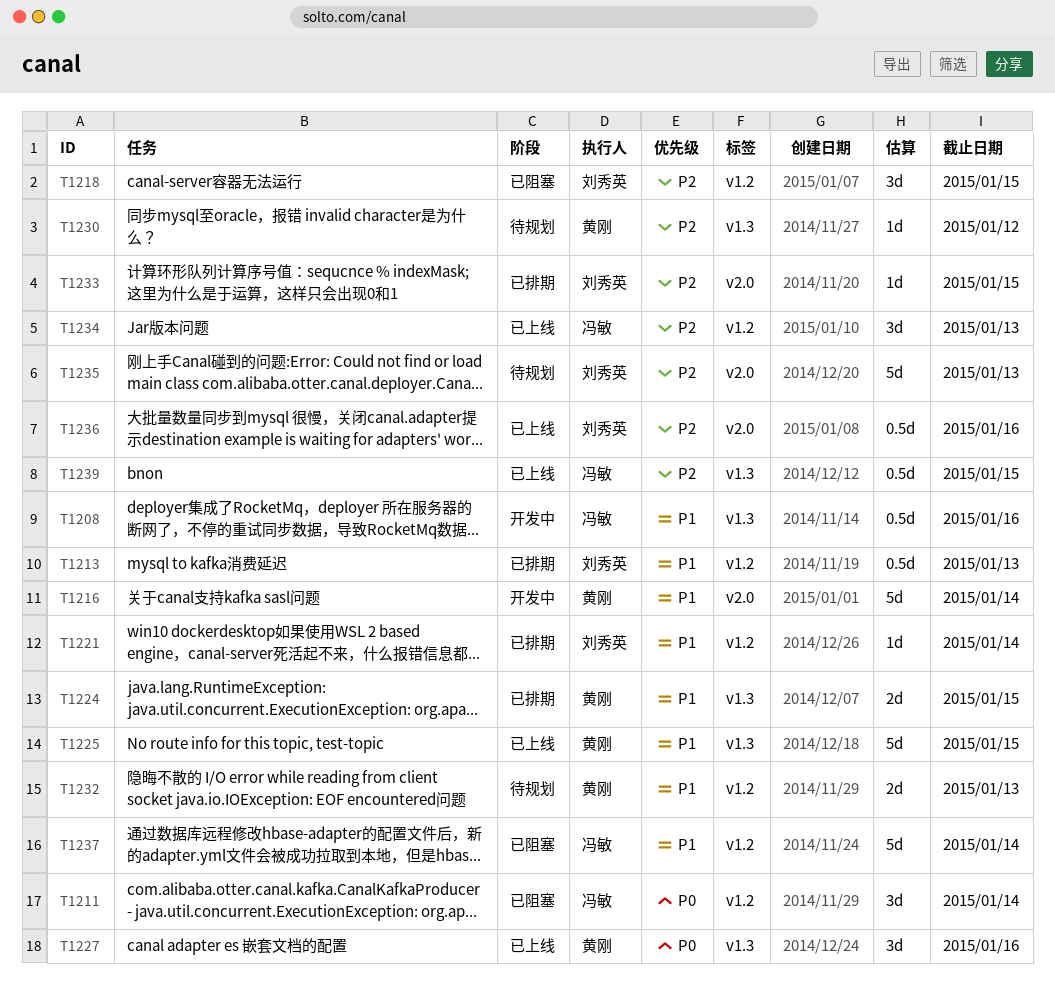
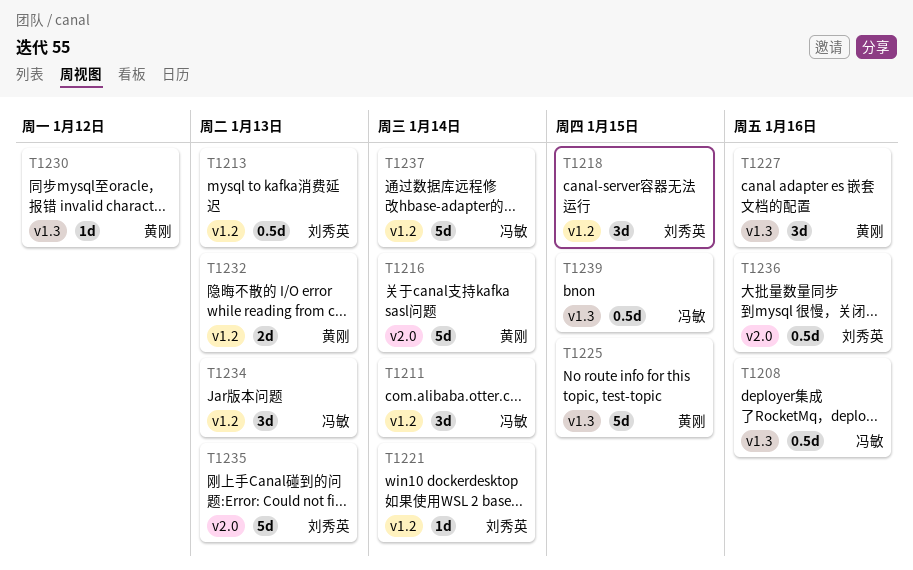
T1224: present -> none
T1233: present -> none

